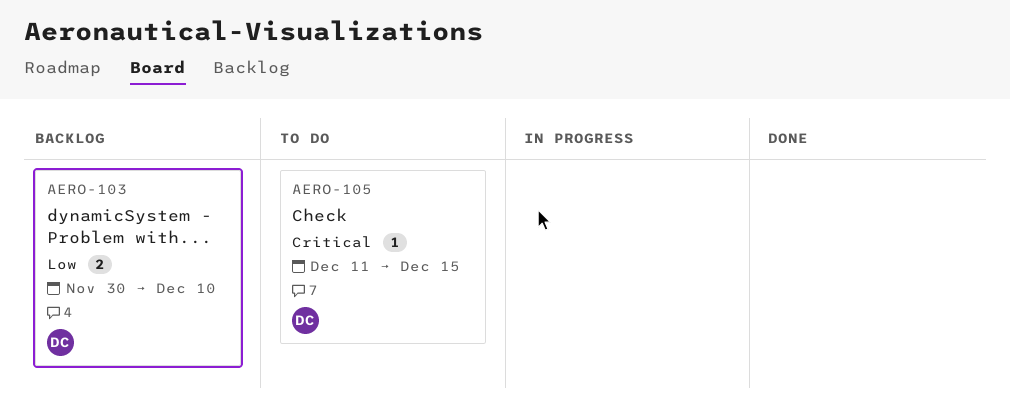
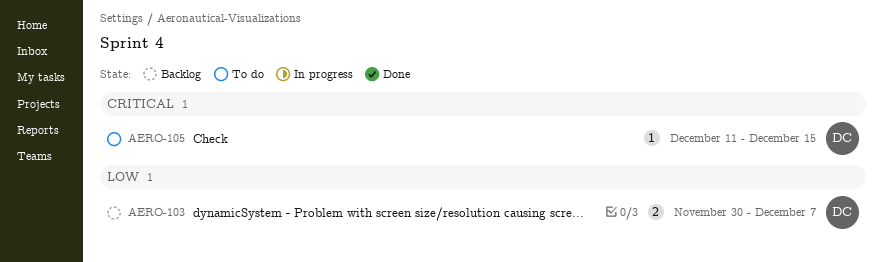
AERO-103, due: Dec 10 -> Dec 7

